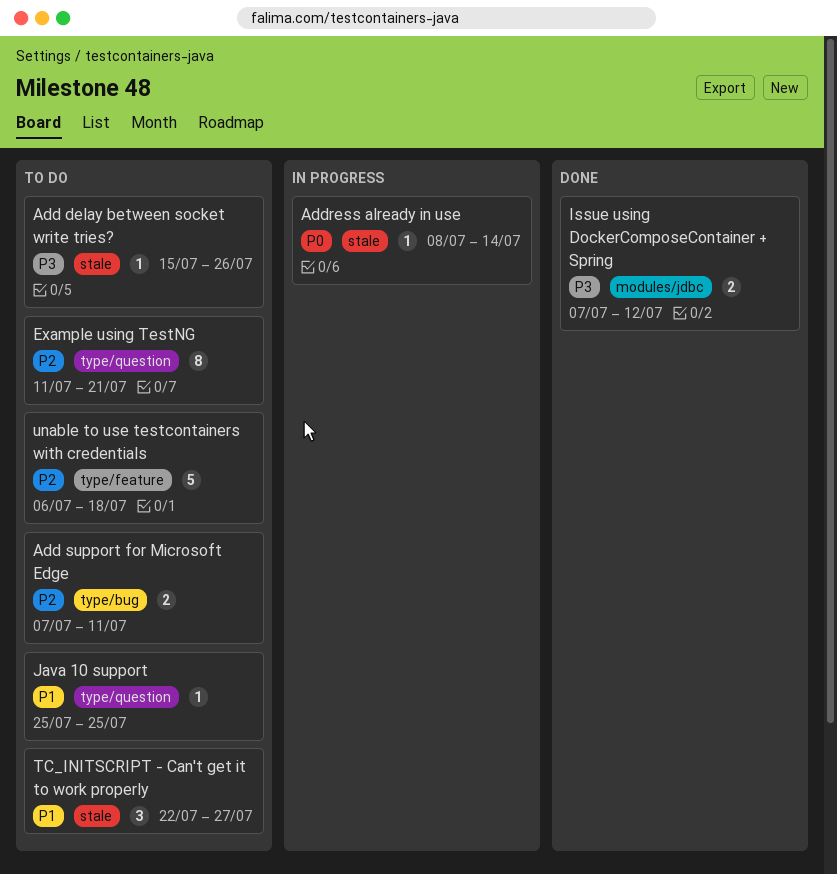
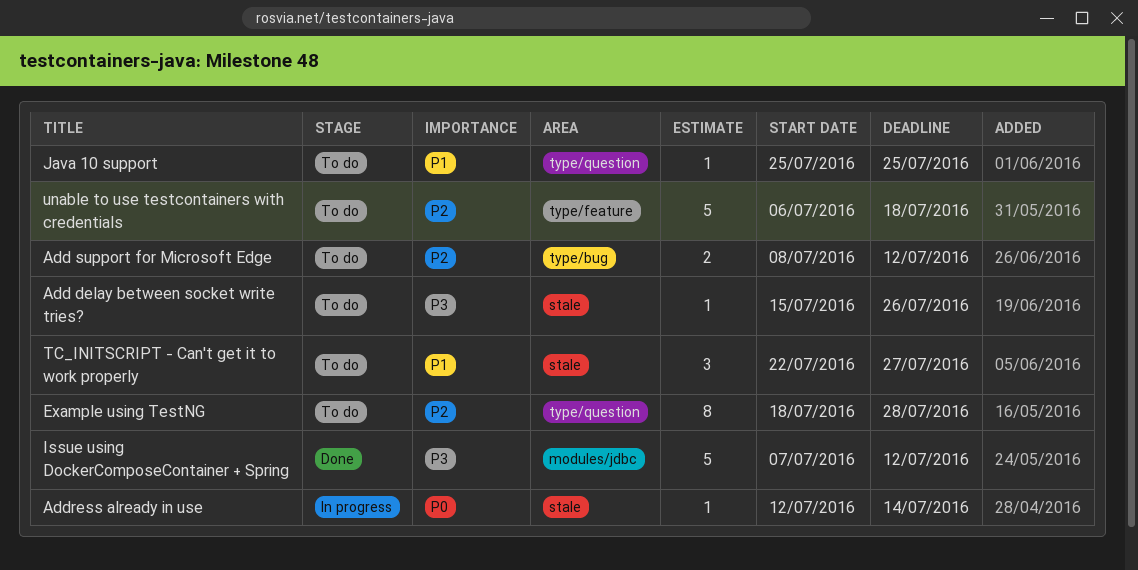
Add support for Microsoft Edge, start: Jul 7 -> Jul 8
Add support for Microsoft Edge, due: Jul 11 -> Jul 12
Address already in use, start: Jul 8 -> Jul 12
Example using TestNG, start: Jul 11 -> Jul 18
Example using TestNG, due: Jul 21 -> Jul 28
Issue using DockerComposeContainer + Spring, estimate: 2 -> 5

